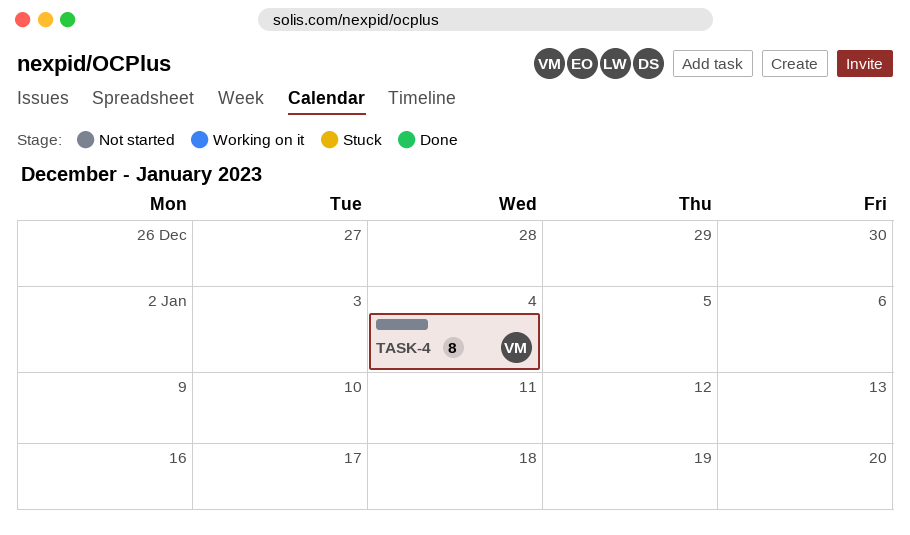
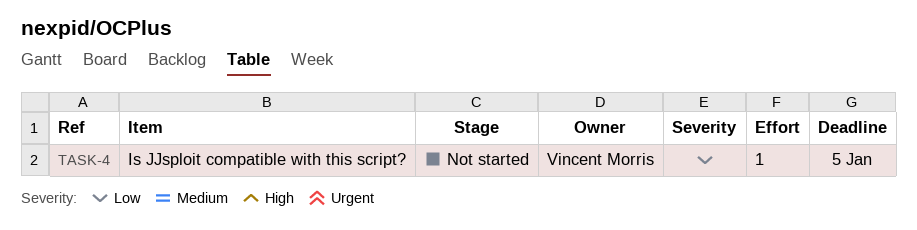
TASK-4, estimate: 8 -> 1
TASK-4, due: Jan 4 -> Jan 5

